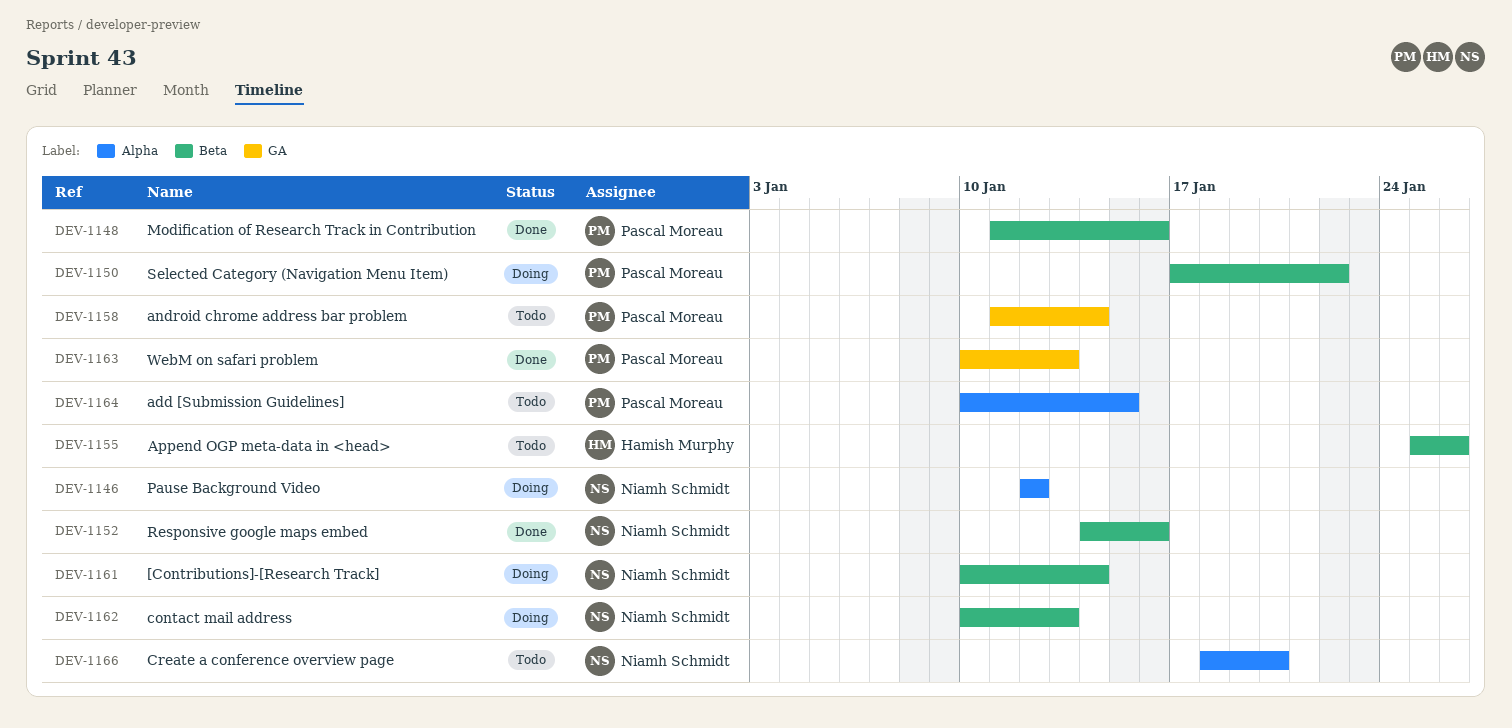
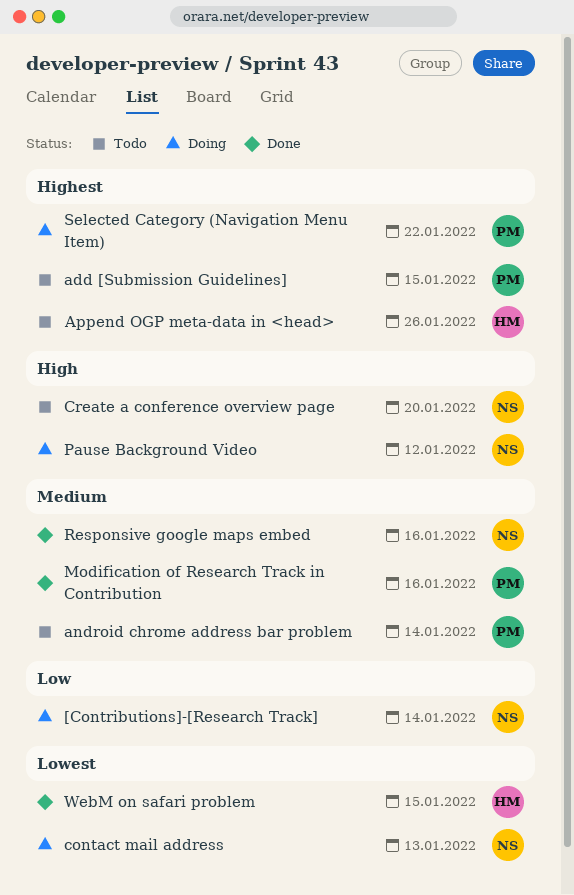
WebM on safari problem, owner: Pascal Moreau -> Hamish Murphy
WebM on safari problem, due: Jan 13 -> Jan 15

